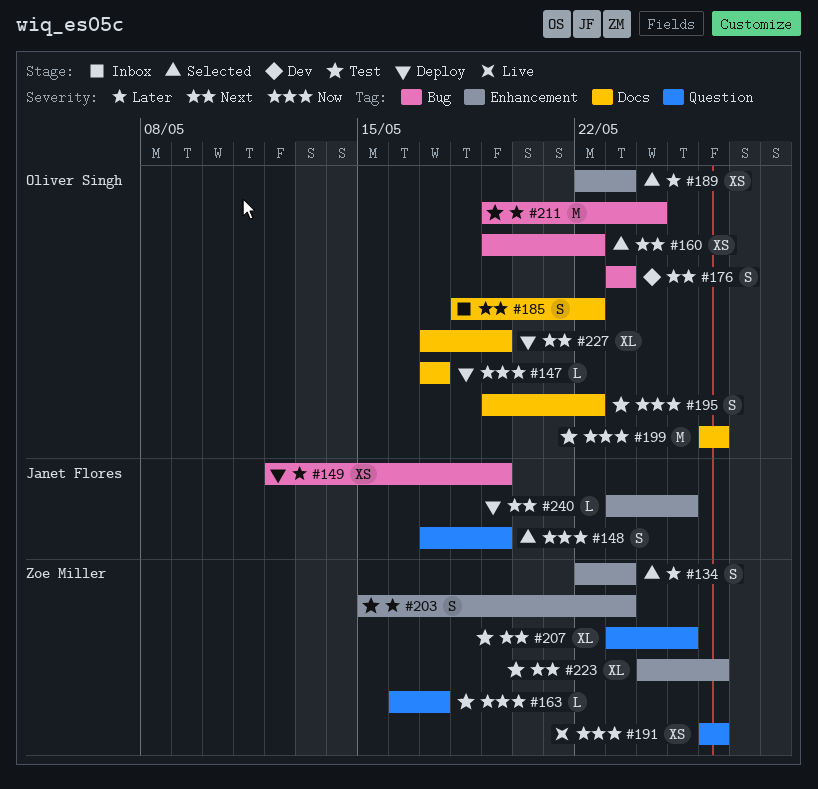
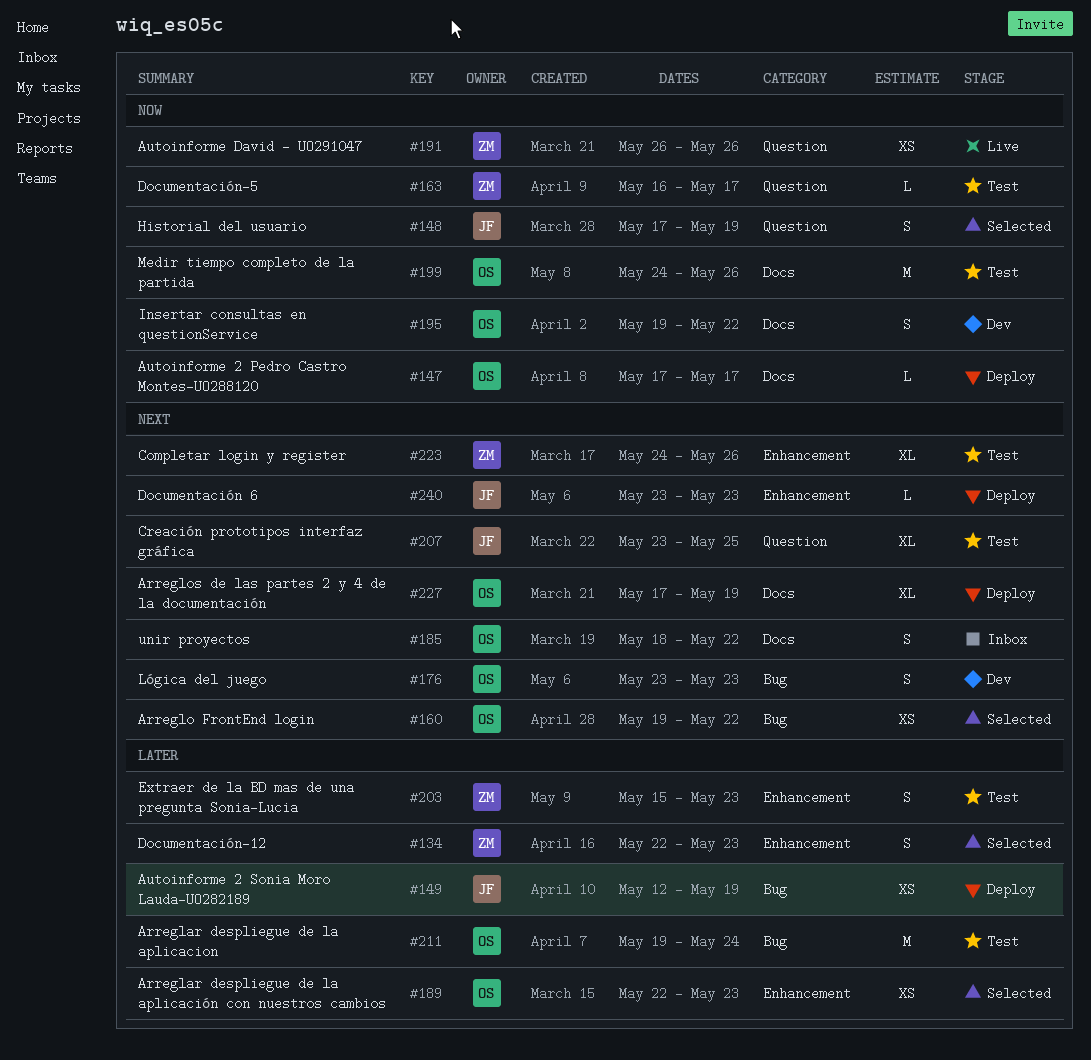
#195, status: Test -> Dev
#199, start: May 26 -> May 24
#207, owner: Zoe Miller -> Janet Flores
#240, due: May 25 -> May 23

